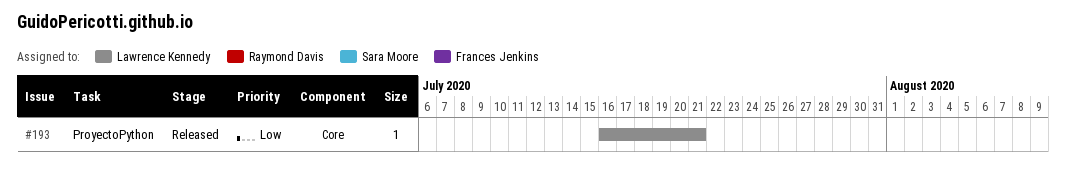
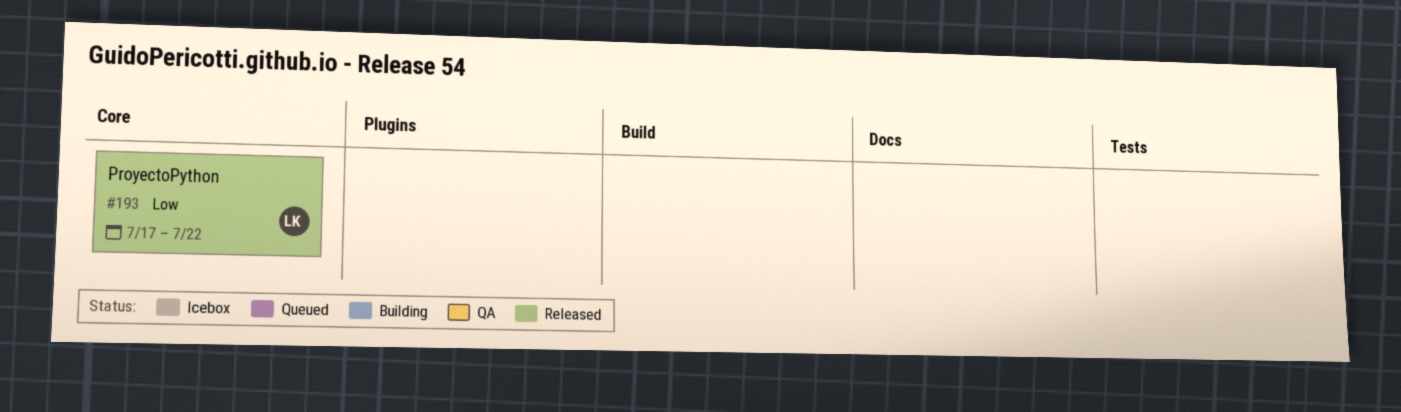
#193, start: Jul 16 -> Jul 17
#193, due: Jul 21 -> Jul 22

